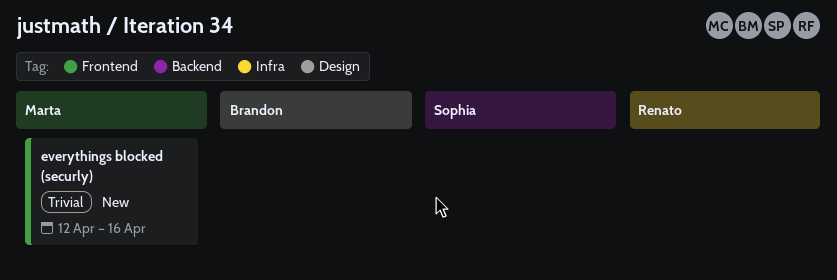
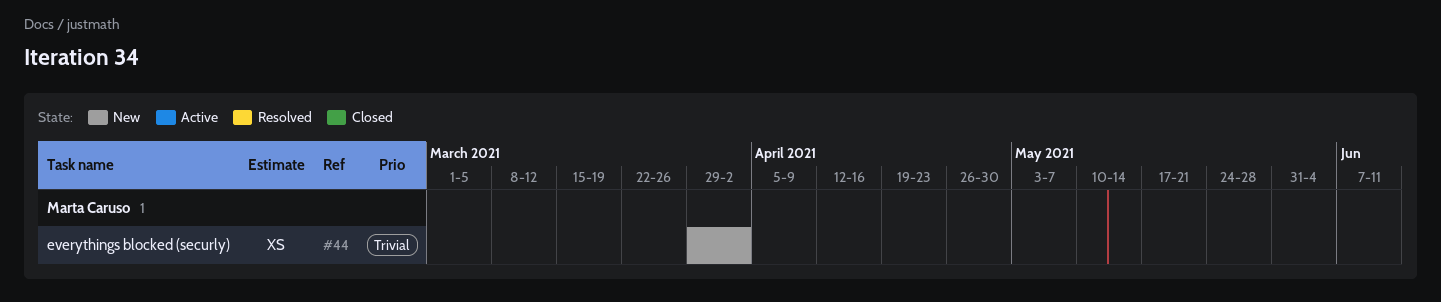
everythings blocked (securly), start: Apr 12 -> Mar 29
everythings blocked (securly), due: Apr 16 -> Apr 2

